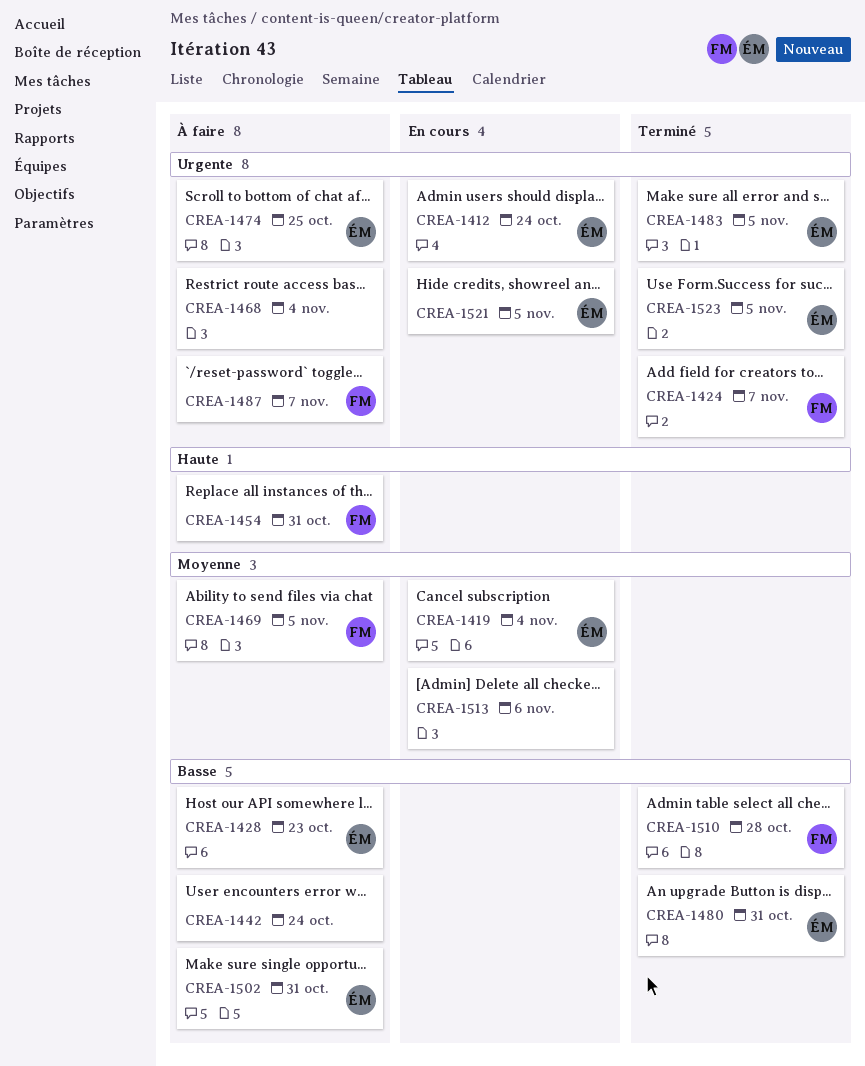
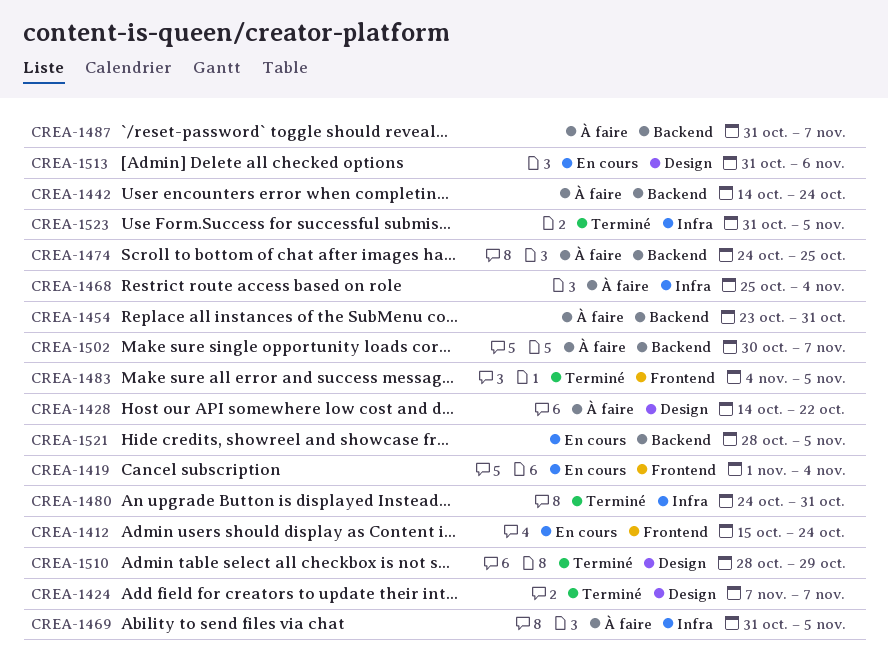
CREA-1428, due: Oct 23 -> Oct 22
CREA-1502, due: Oct 31 -> Nov 7
CREA-1510, due: Oct 28 -> Oct 29

